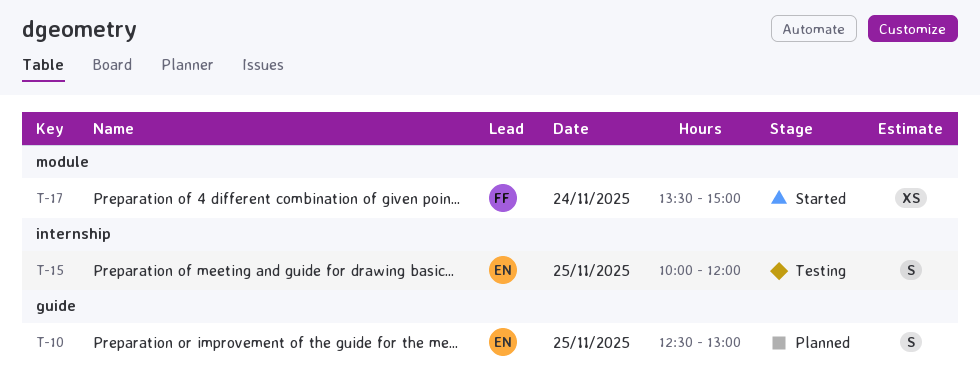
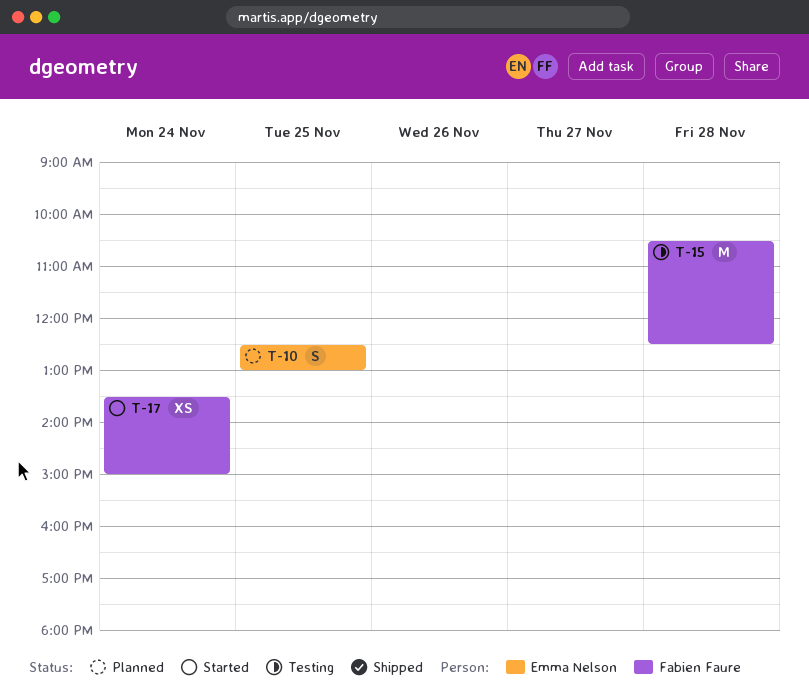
T-15, owner: Emma Nelson -> Fabien Faure
T-15, estimate: S -> M
T-15, day: Nov 25 -> Nov 28
T-15, begins: 10:00 -> 10:30
T-15, ends: 12:00 -> 12:30

